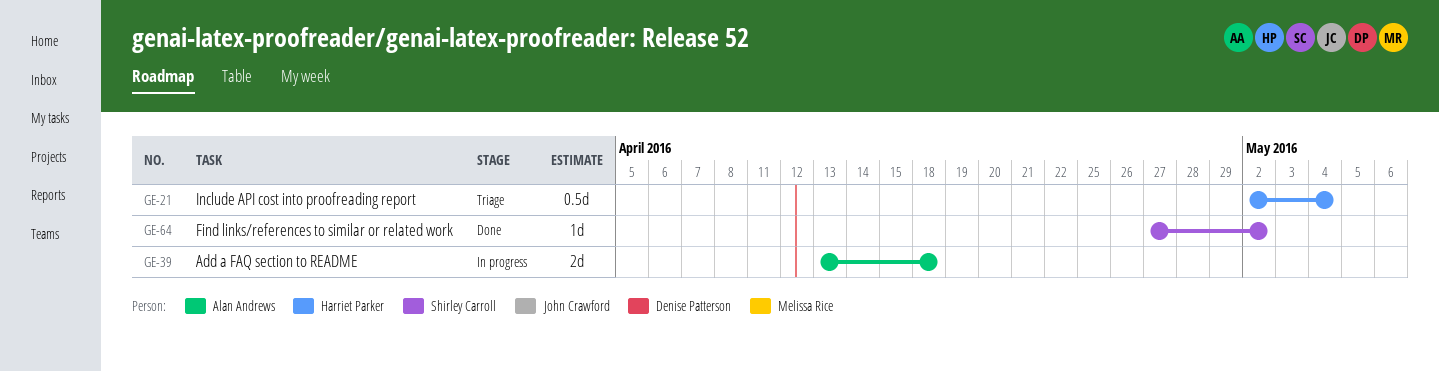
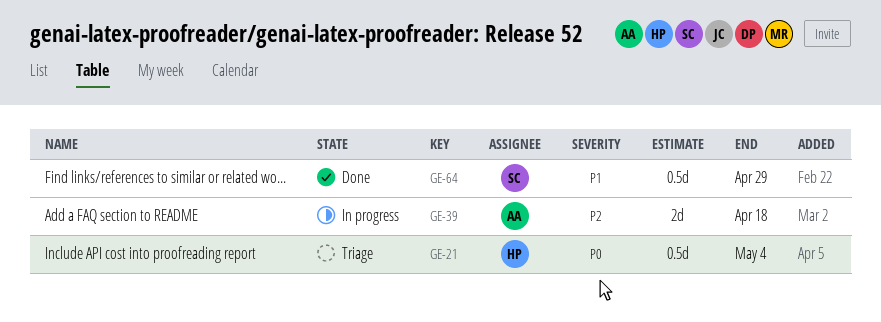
GE-64, estimate: 1d -> 0.5d
GE-64, due: May 2 -> Apr 29

